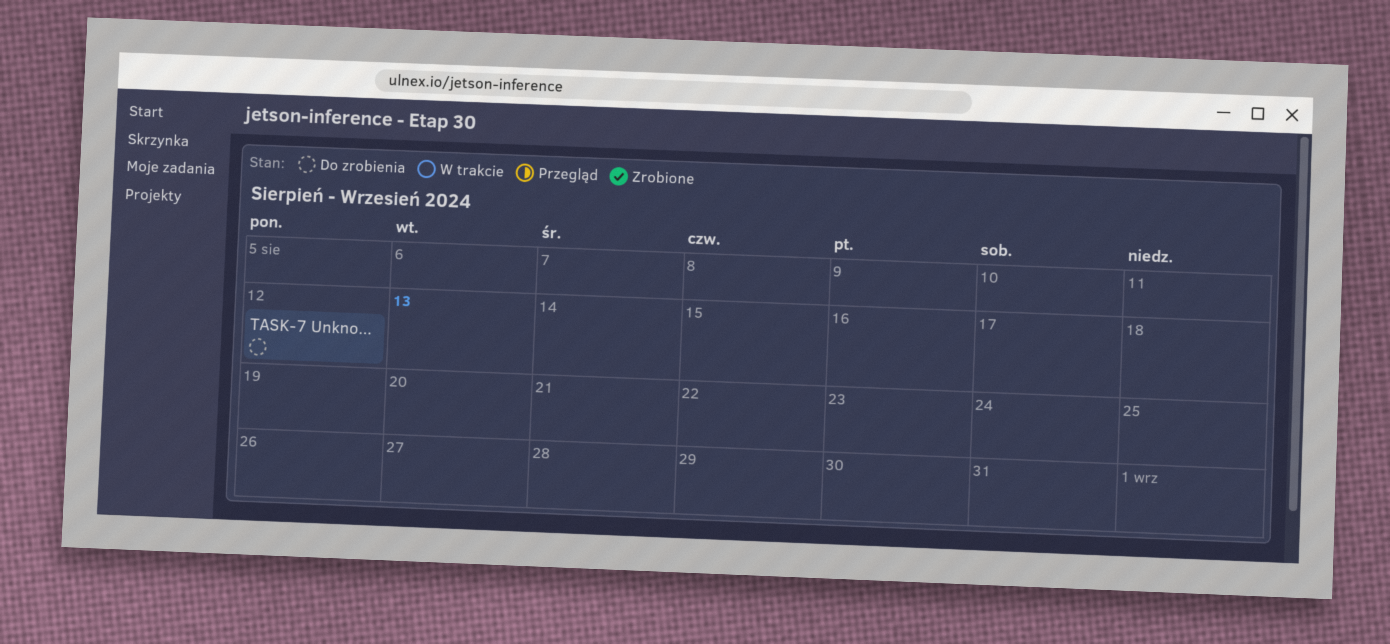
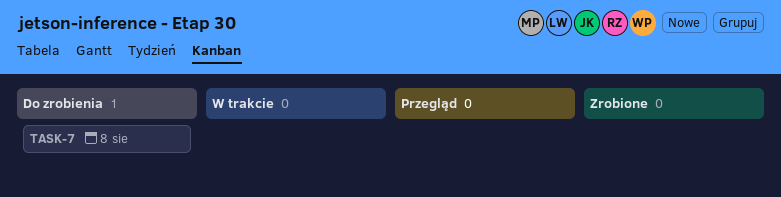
TASK-7, due: Aug 12 -> Aug 8

